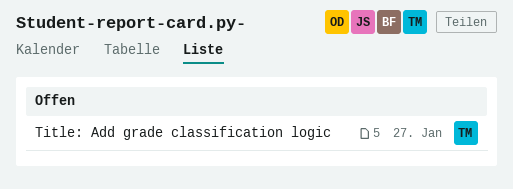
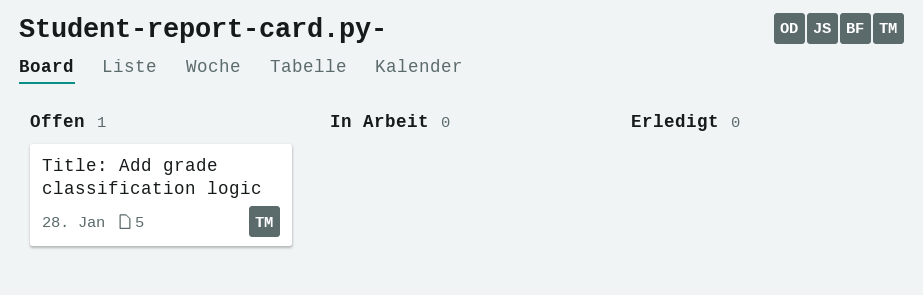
Title: Add grade classification logic, due: Jan 27 -> Jan 28

